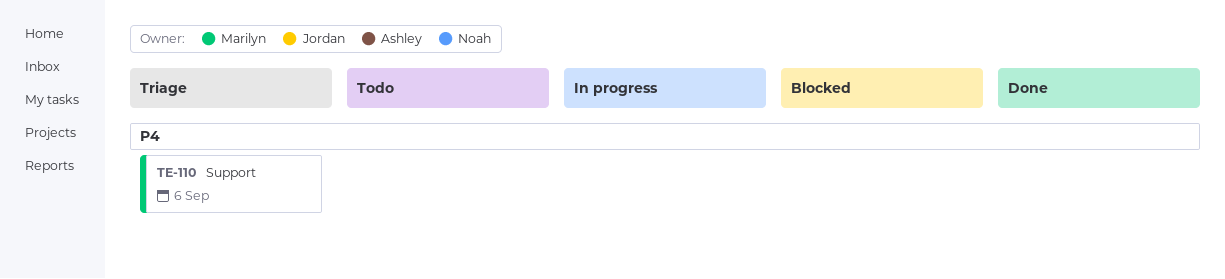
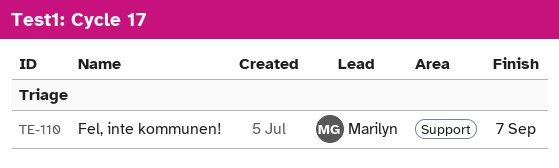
TE-110, due: Sep 6 -> Sep 7

